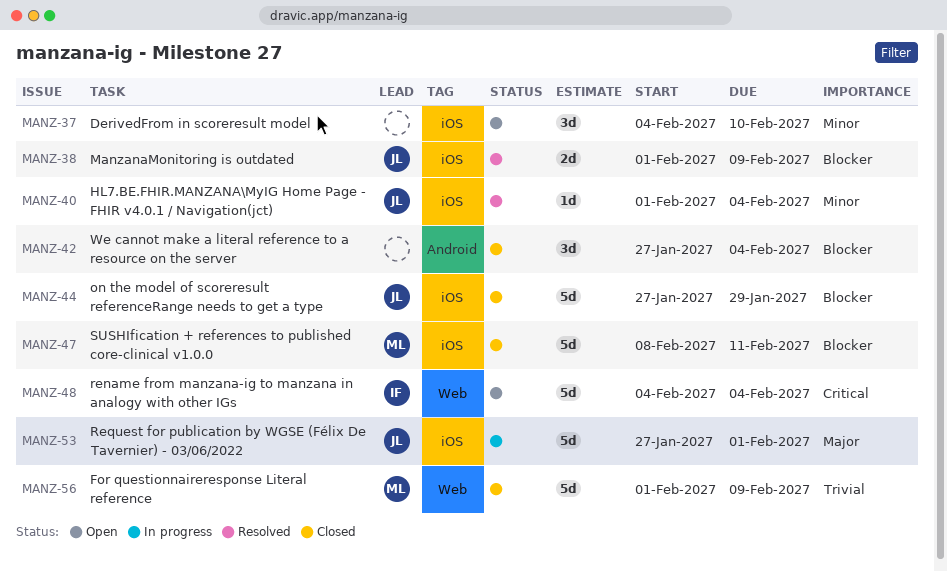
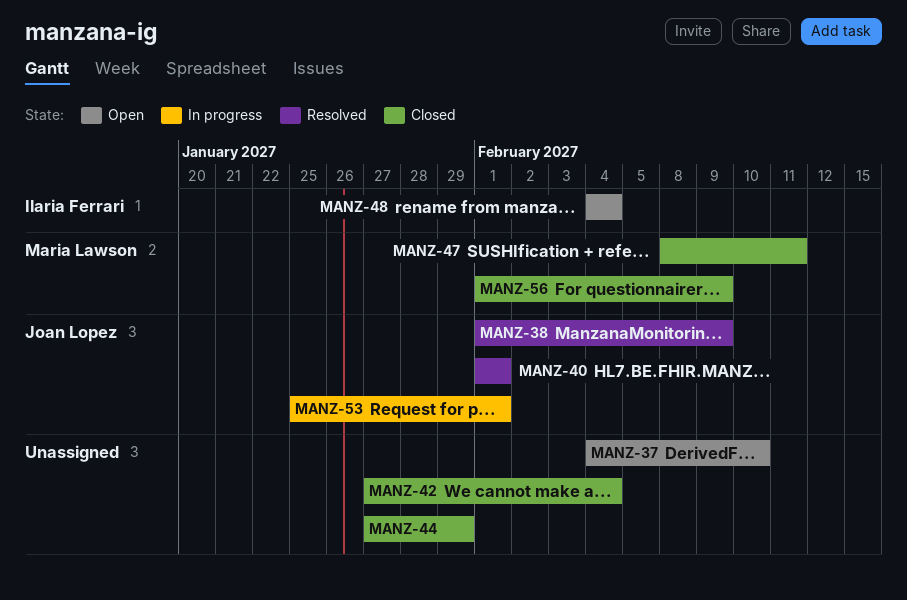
MANZ-40, due: Feb 4 -> Feb 1
MANZ-44, owner: Joan Lopez -> none
MANZ-53, start: Jan 27 -> Jan 25

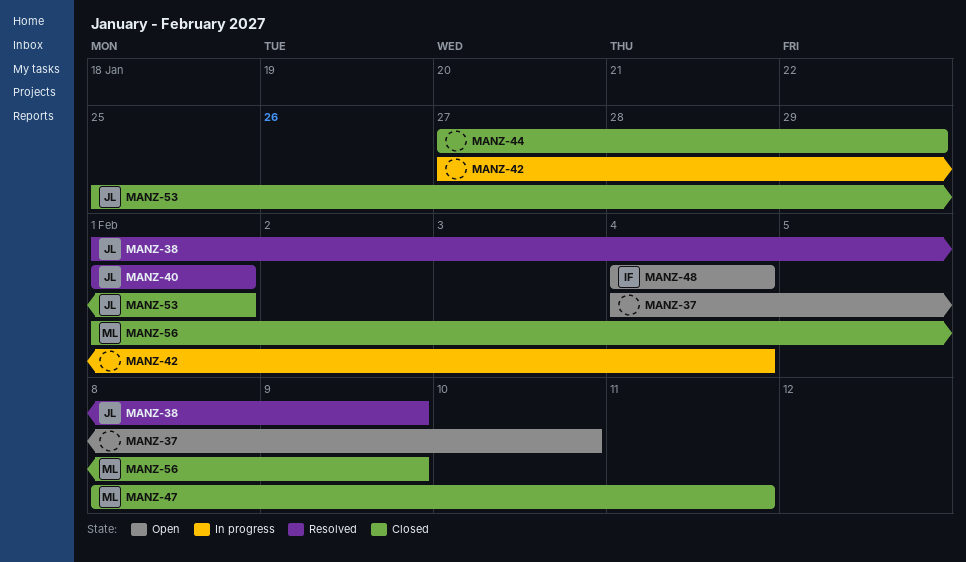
MANZ-42, status: Closed -> In progress
MANZ-53, status: In progress -> Closed

